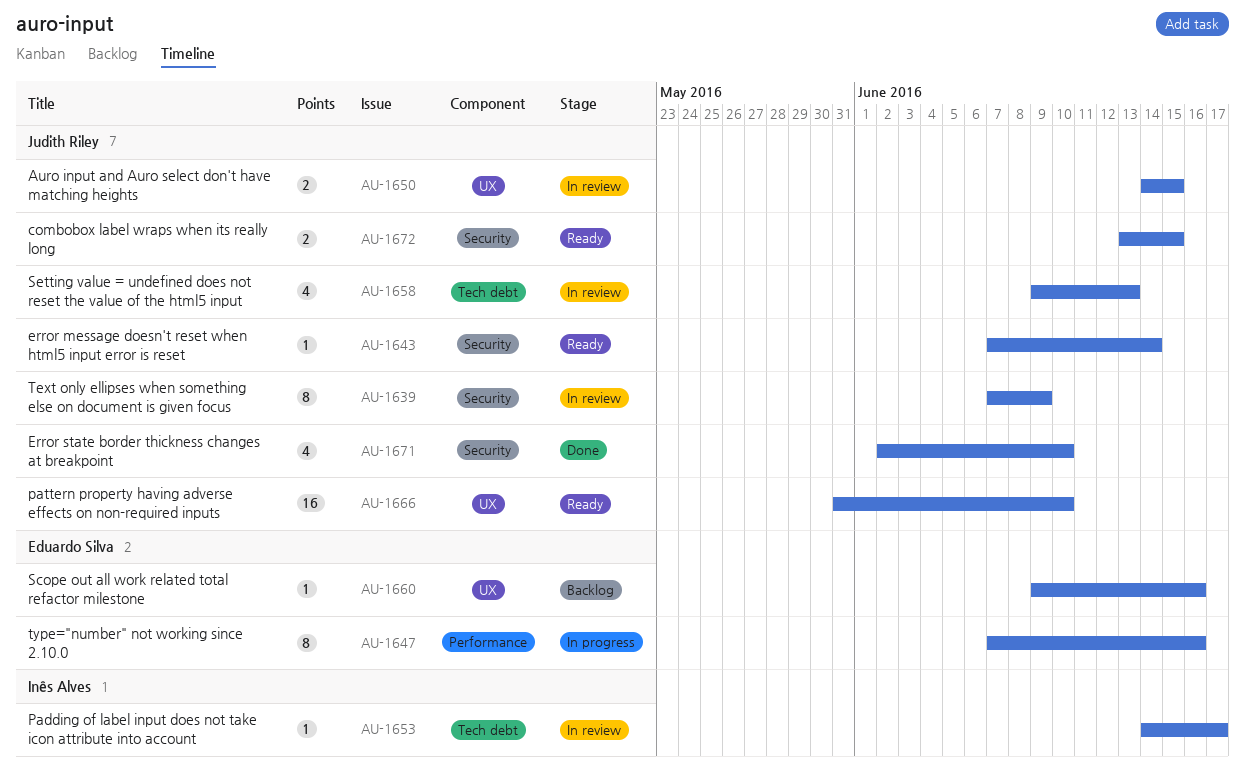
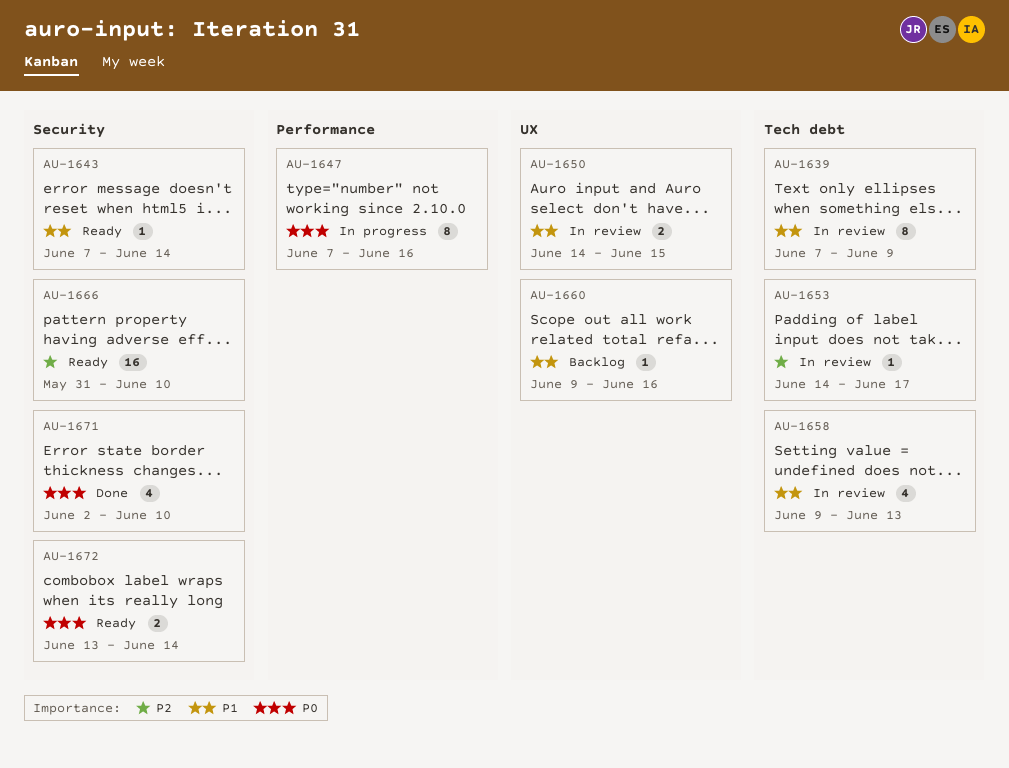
AU-1639, label: Security -> Tech debt
AU-1666, label: UX -> Security
AU-1672, due: Jun 15 -> Jun 14

